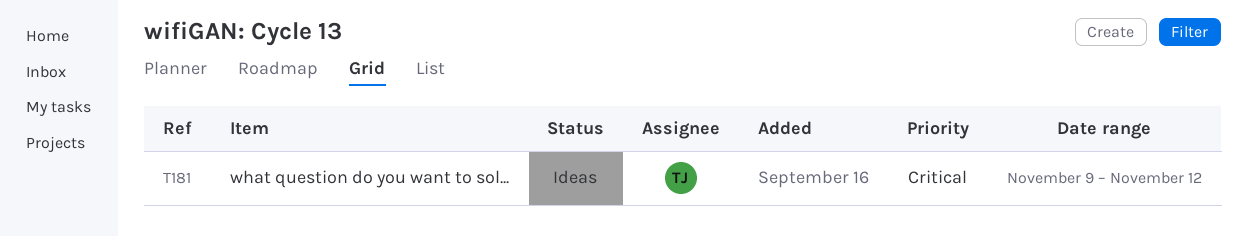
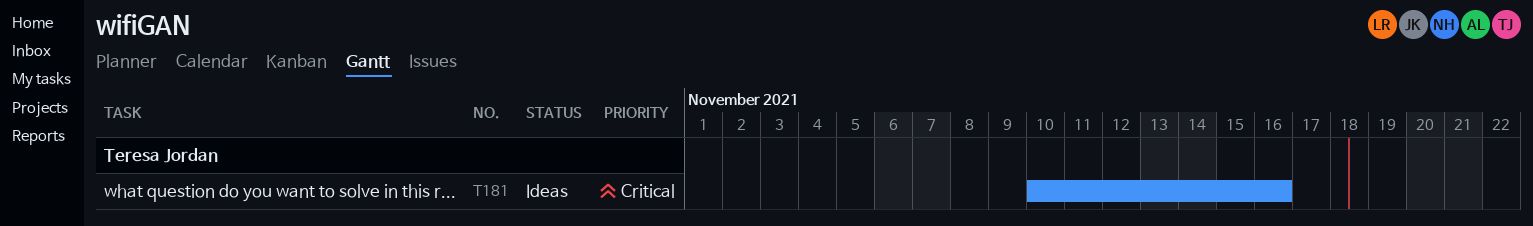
T181, start: Nov 9 -> Nov 10
T181, due: Nov 12 -> Nov 16

